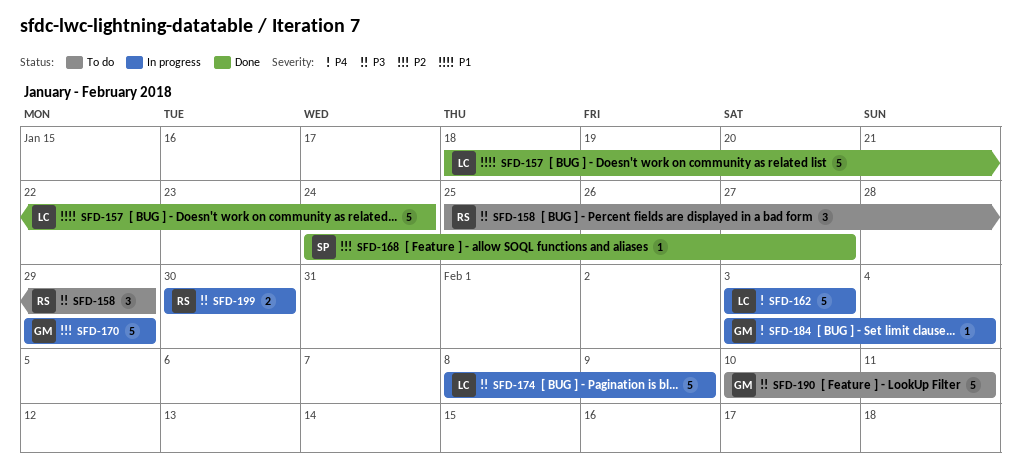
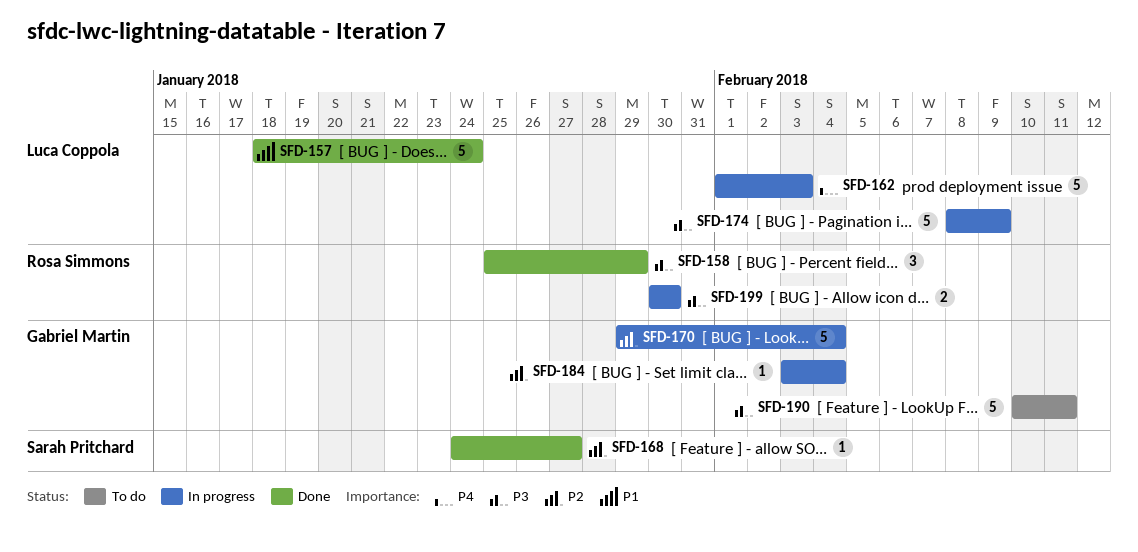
SFD-158, status: To do -> Done
SFD-162, start: Feb 3 -> Feb 1
SFD-170, due: Jan 29 -> Feb 4
SFD-184, priority: P4 -> P2

